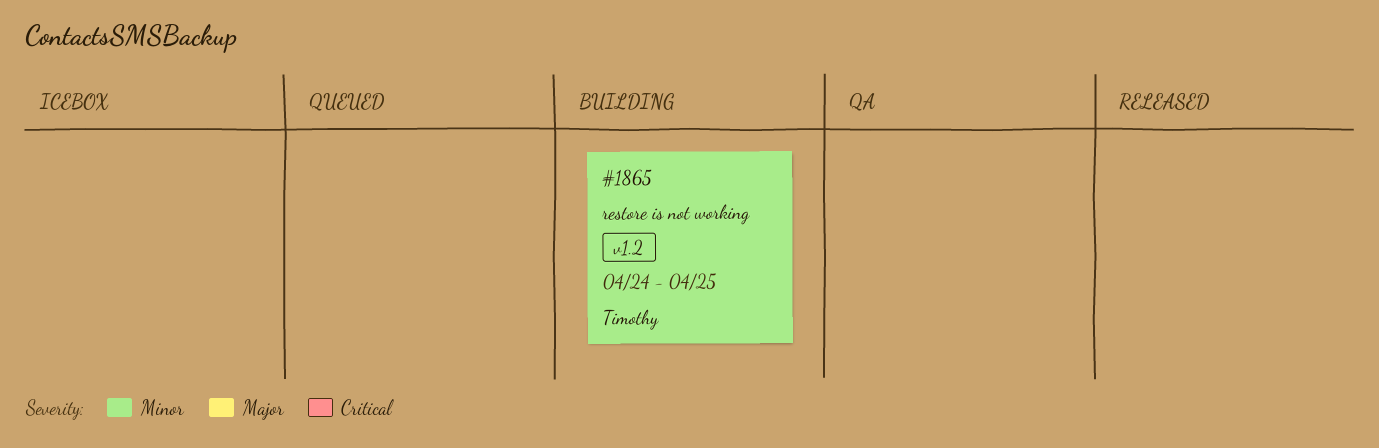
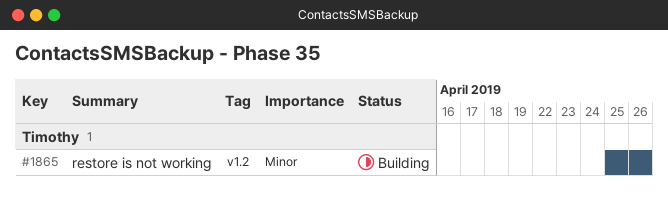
#1865, start: Apr 24 -> Apr 25
#1865, due: Apr 25 -> Apr 26

